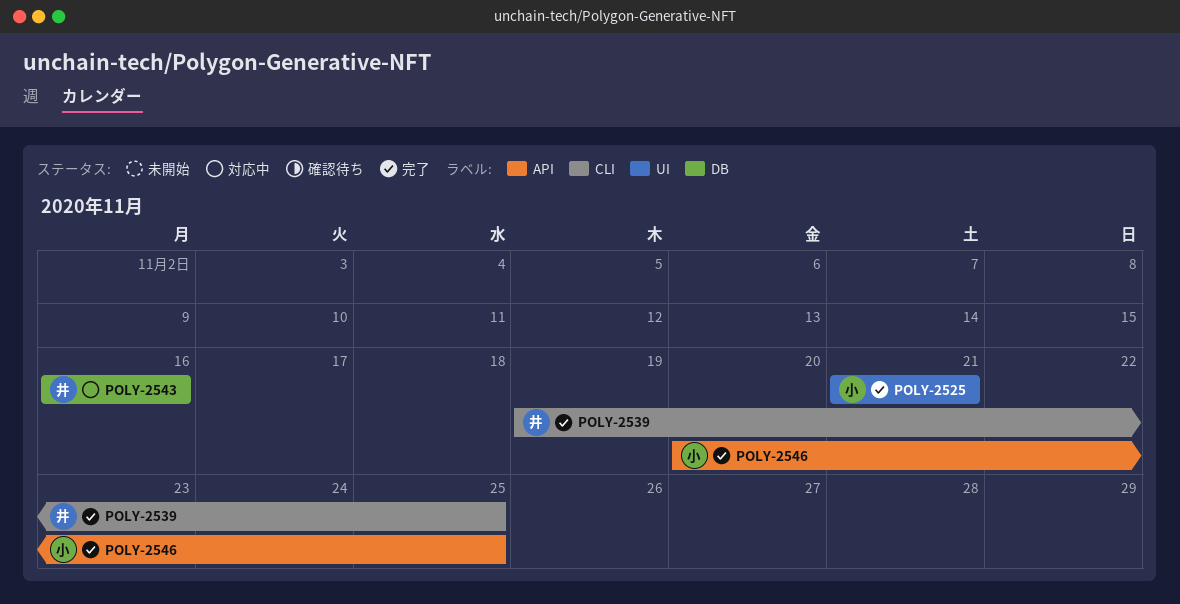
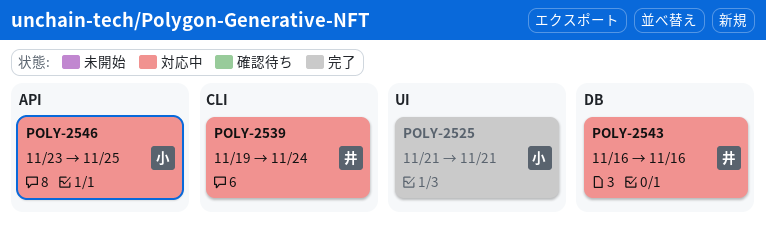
POLY-2539, status: 完了 -> 対応中
POLY-2539, due: Nov 25 -> Nov 24
POLY-2546, status: 完了 -> 対応中
POLY-2546, start: Nov 20 -> Nov 23

